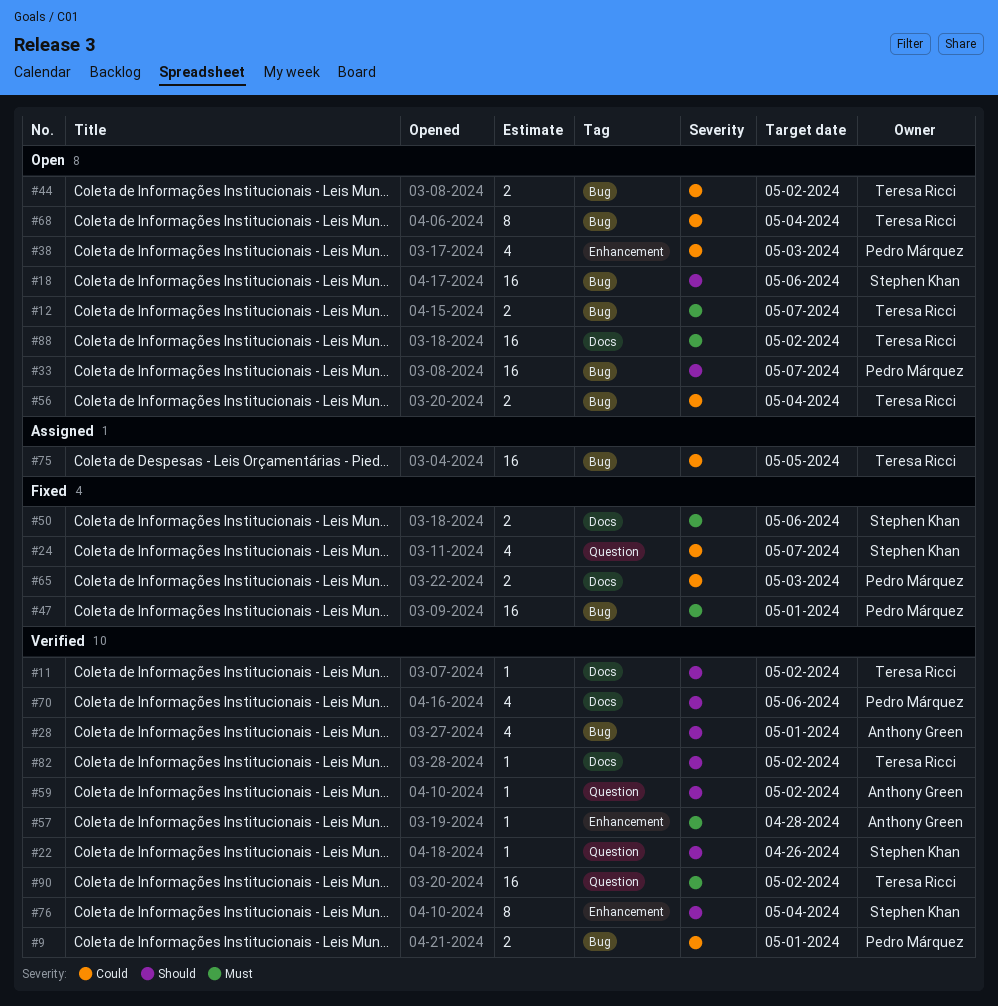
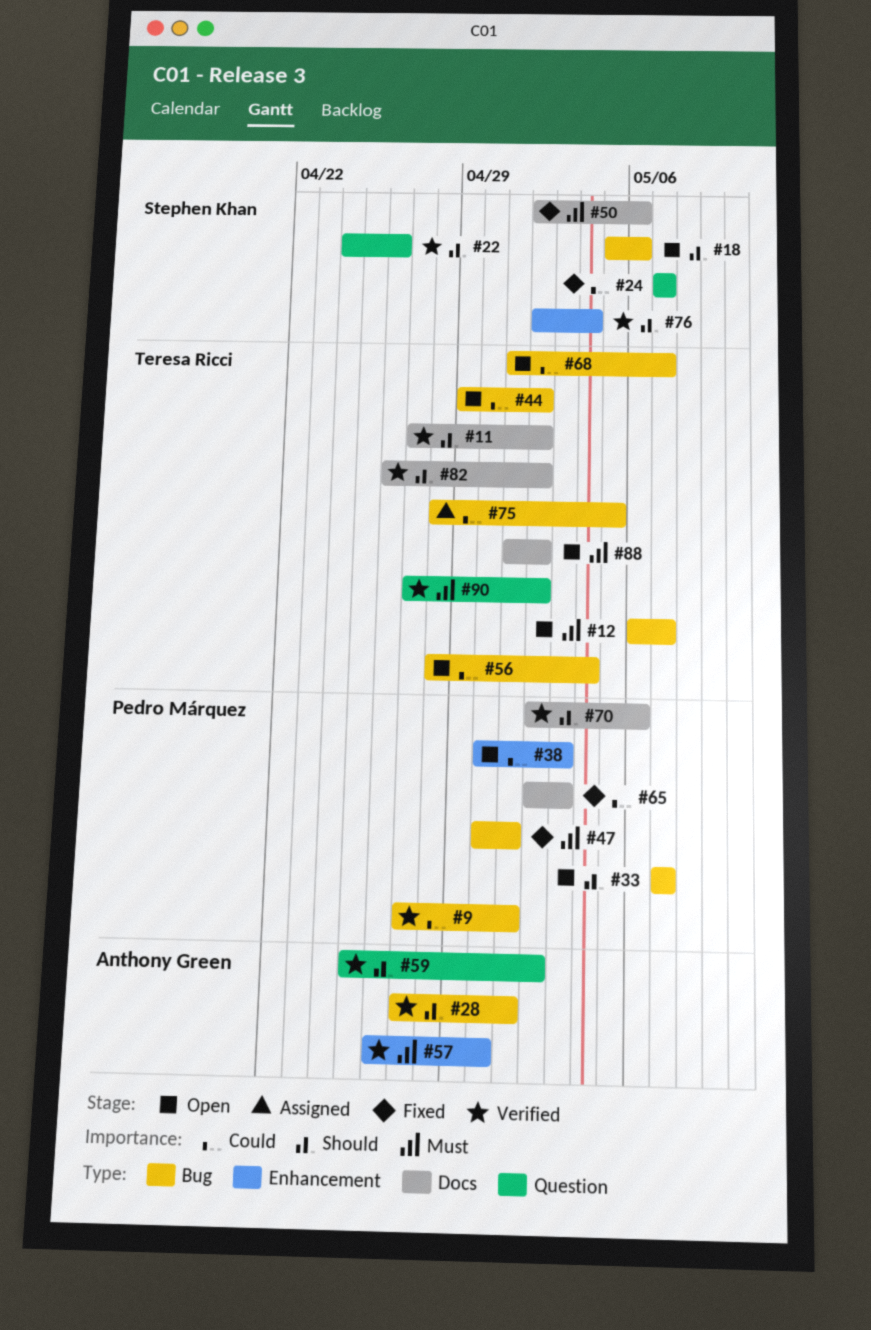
#57, due: Apr 28 -> Apr 30
#68, due: May 4 -> May 7

